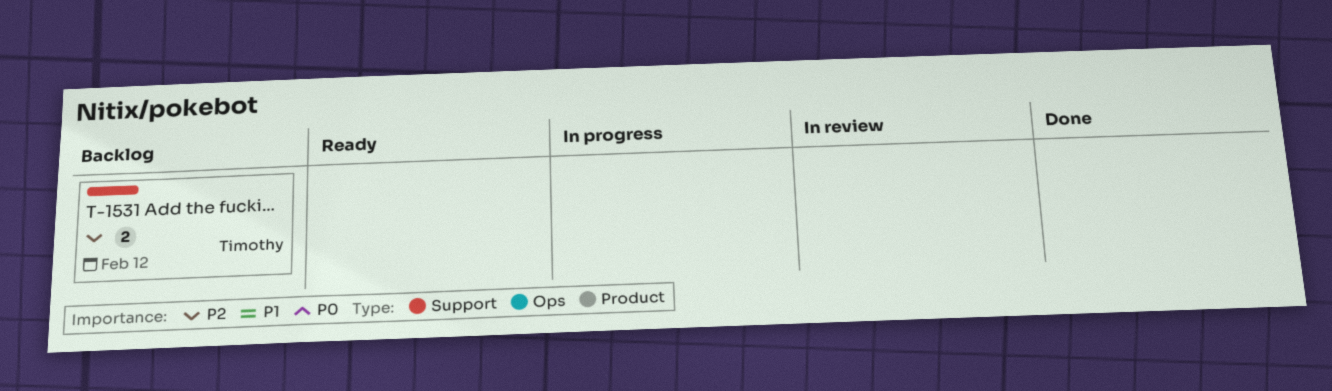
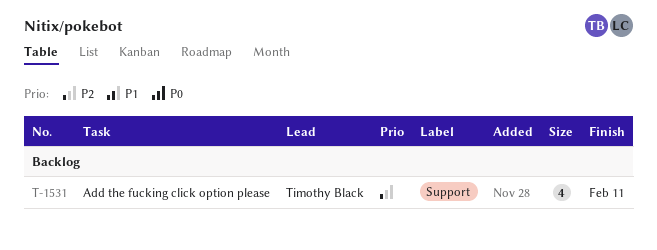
T-1531, estimate: 2 -> 4
T-1531, due: Feb 12 -> Feb 11

